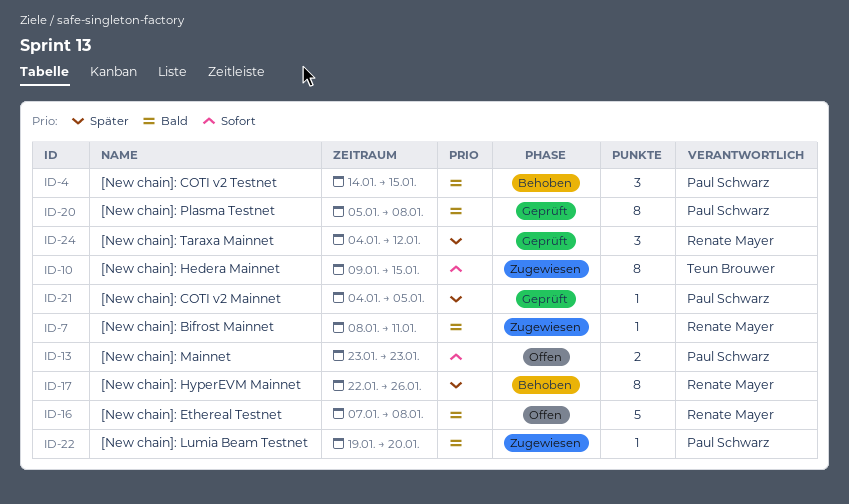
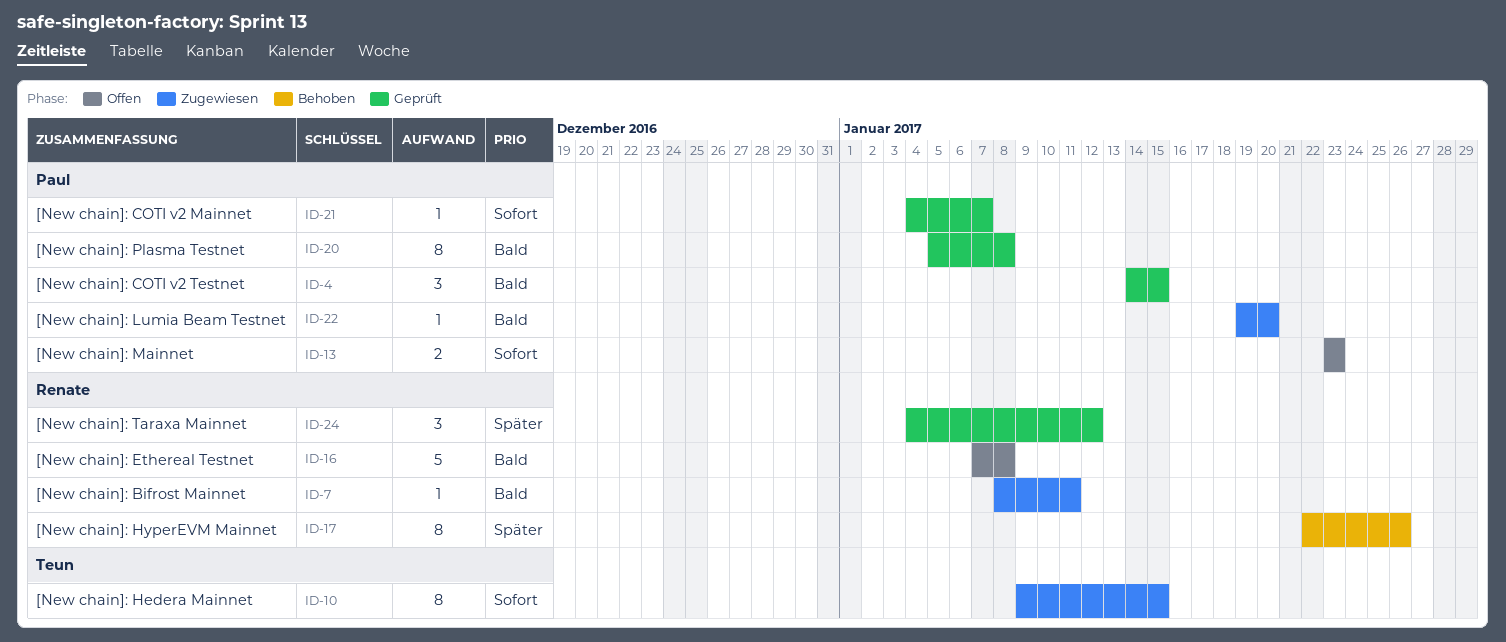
ID-4, status: Behoben -> Geprüft
ID-21, priority: Später -> Sofort
ID-21, due: Jan 5 -> Jan 7

